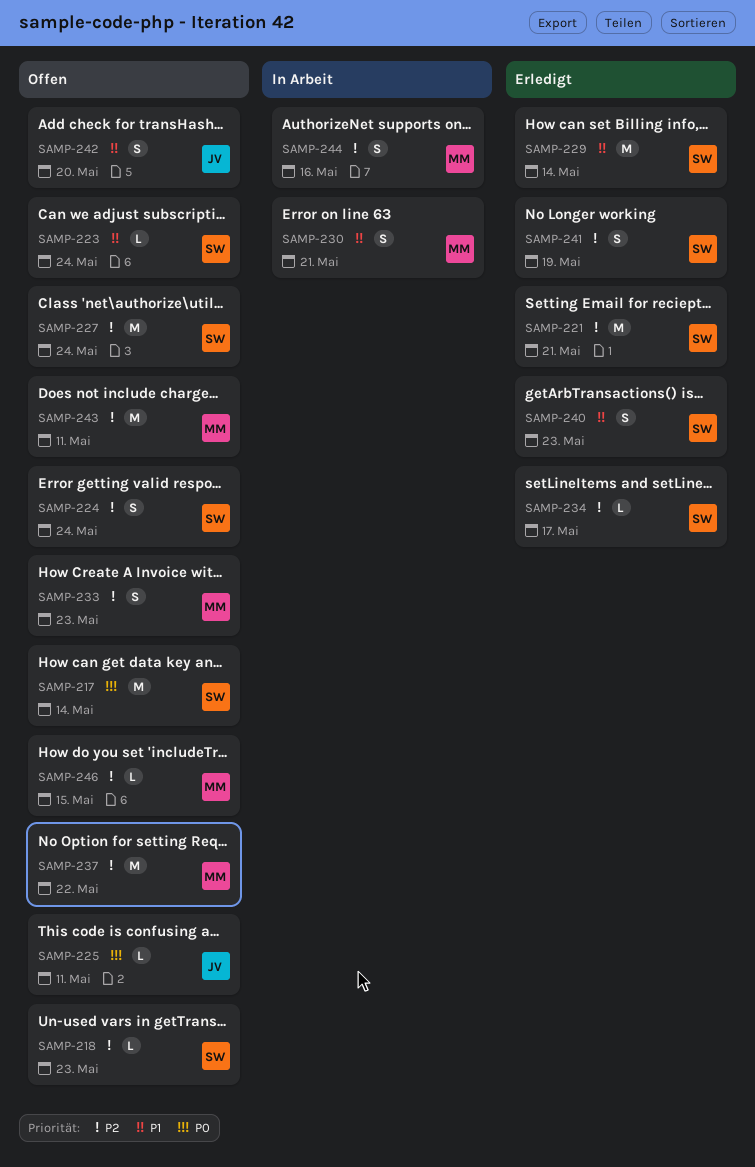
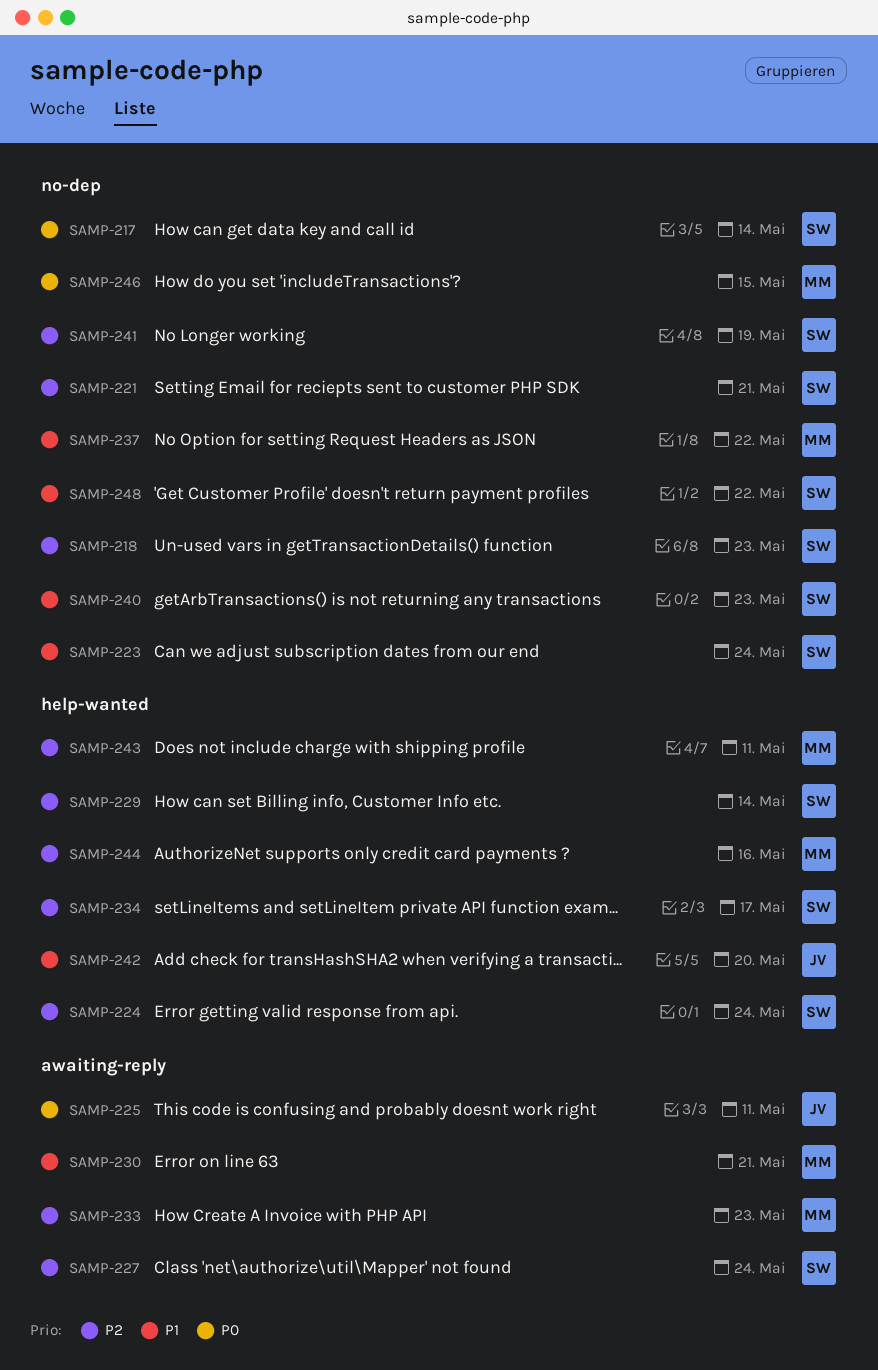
SAMP-229, priority: P1 -> P2
SAMP-237, priority: P2 -> P1
SAMP-246, priority: P2 -> P0
SAMP-248: none -> present

